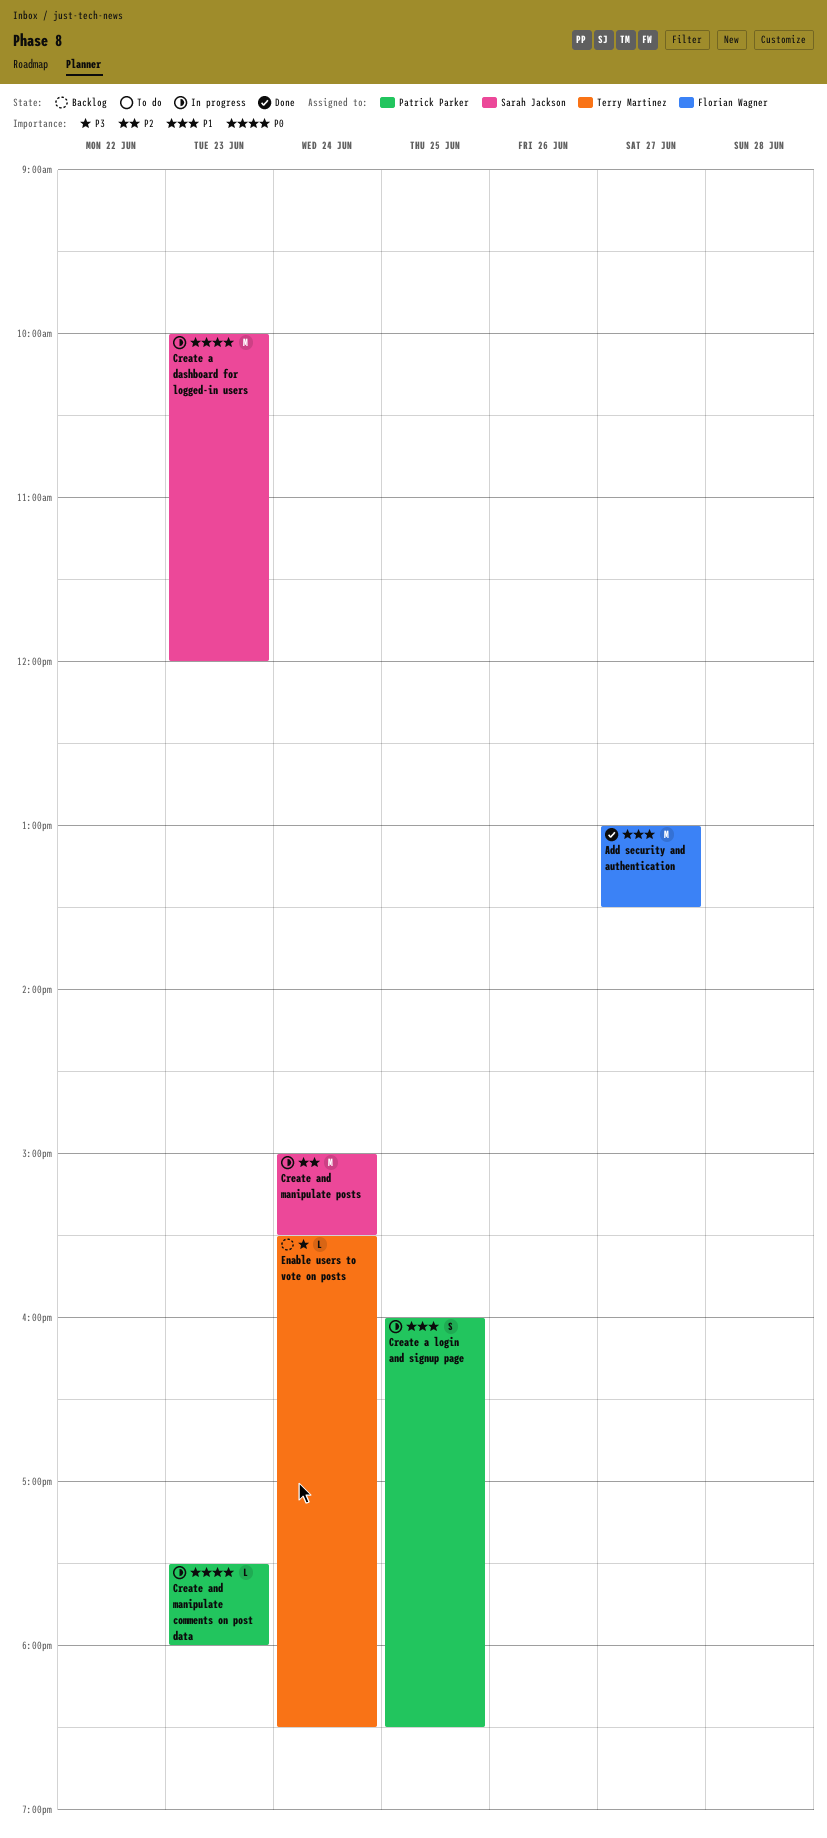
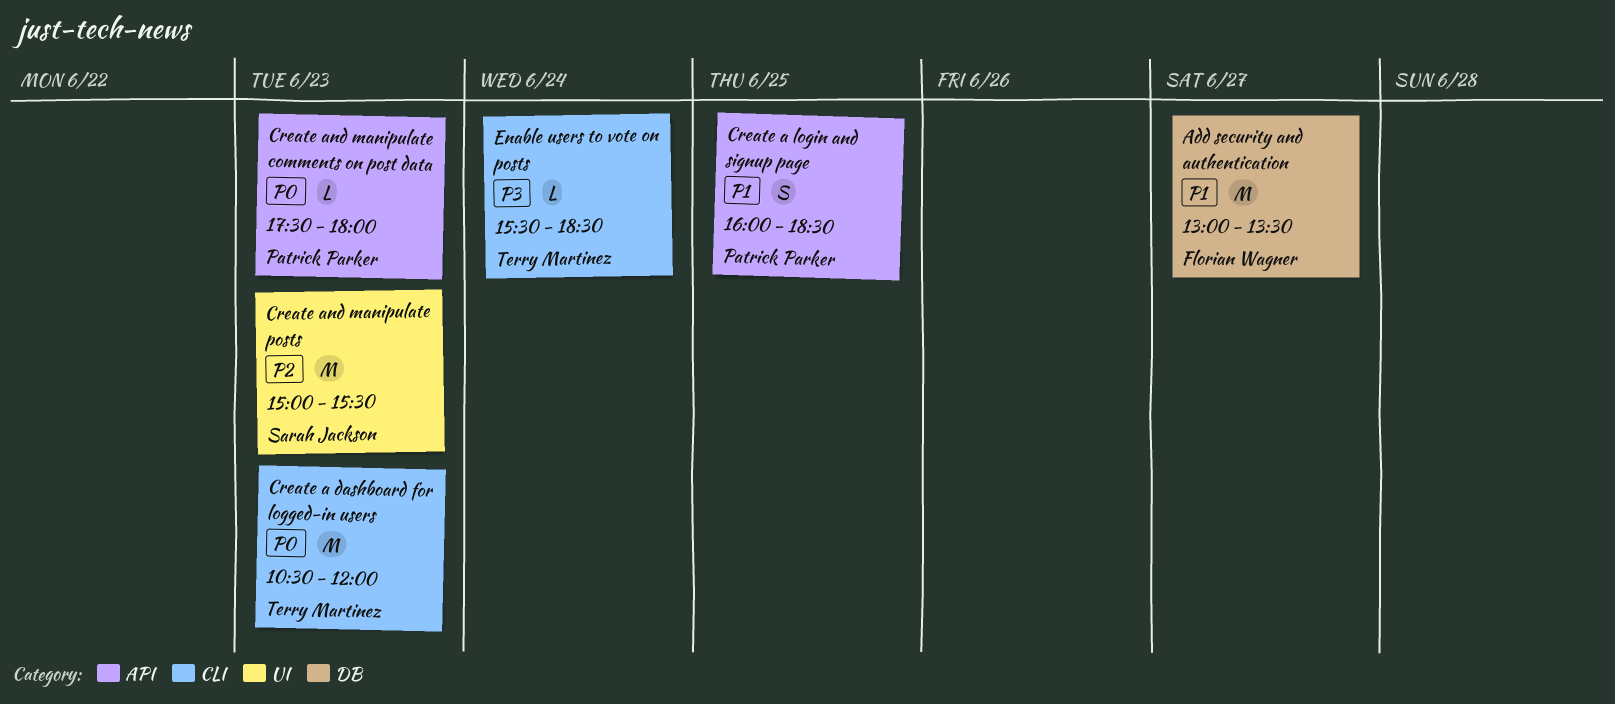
Create a dashboard for logged-in users, owner: Sarah Jackson -> Terry Martinez
Create a dashboard for logged-in users, begins: 10:00 -> 10:30
Create and manipulate posts, day: Jun 24 -> Jun 23

